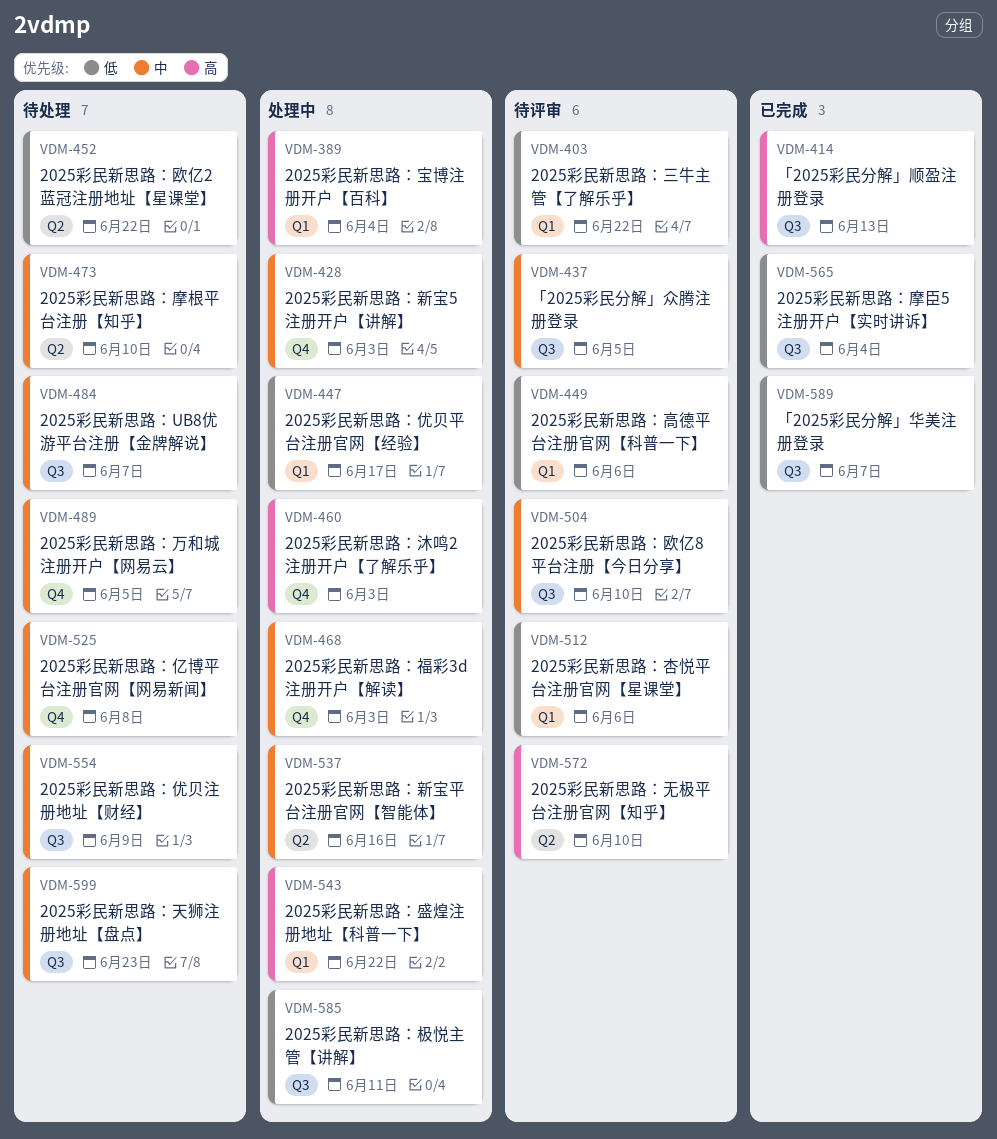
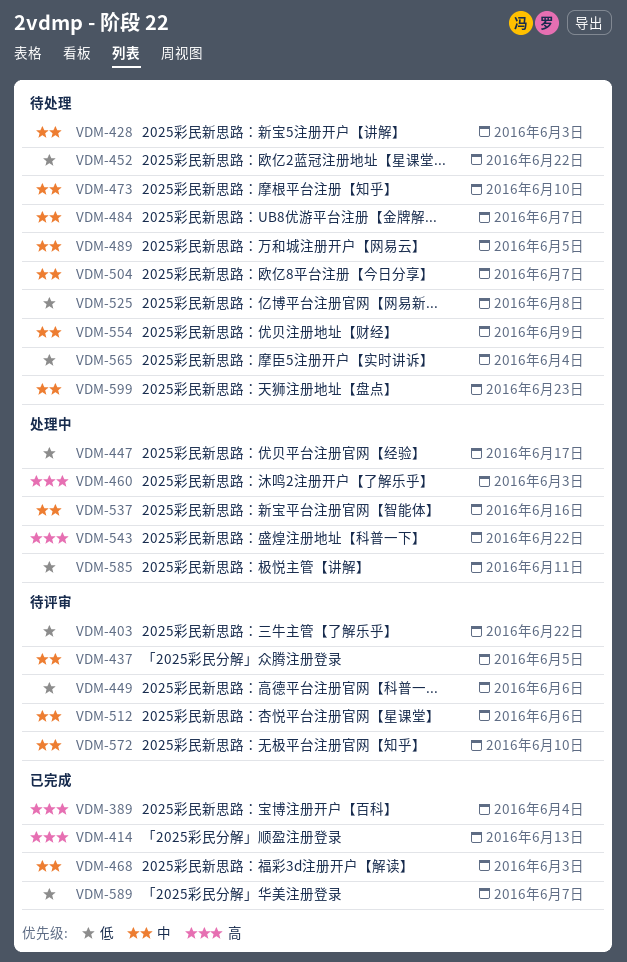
VDM-389, status: 处理中 -> 已完成
VDM-428, status: 处理中 -> 待处理
VDM-468, status: 处理中 -> 已完成
VDM-504, status: 待评审 -> 待处理
VDM-504, due: Jun 10 -> Jun 7
VDM-512, priority: 低 -> 中
VDM-525, priority: 中 -> 低
VDM-565, status: 已完成 -> 待处理
VDM-572, priority: 高 -> 中

